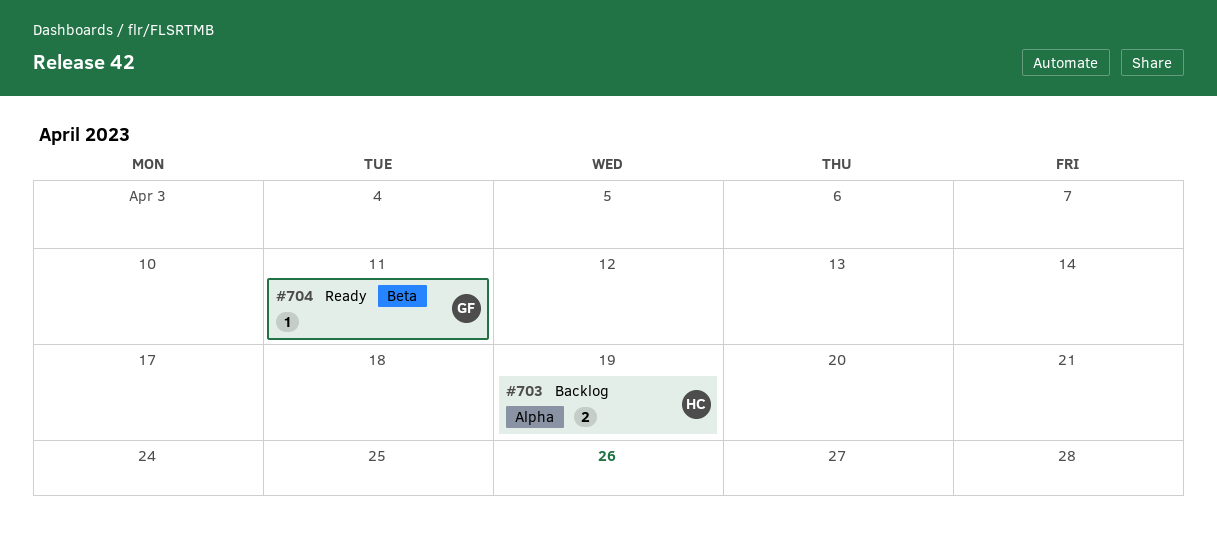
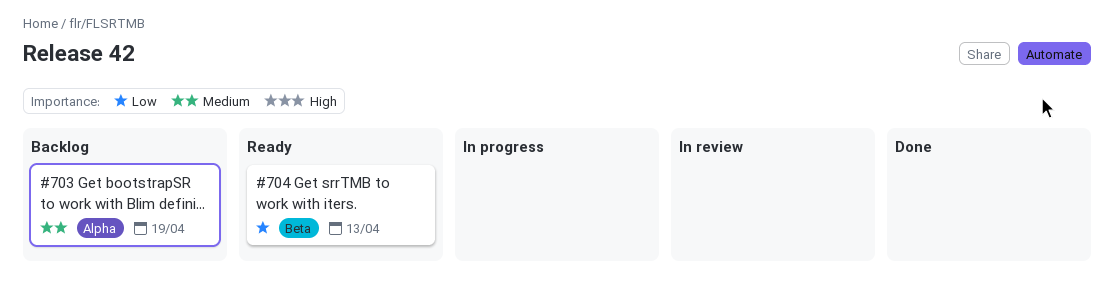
#704, due: Apr 11 -> Apr 13

